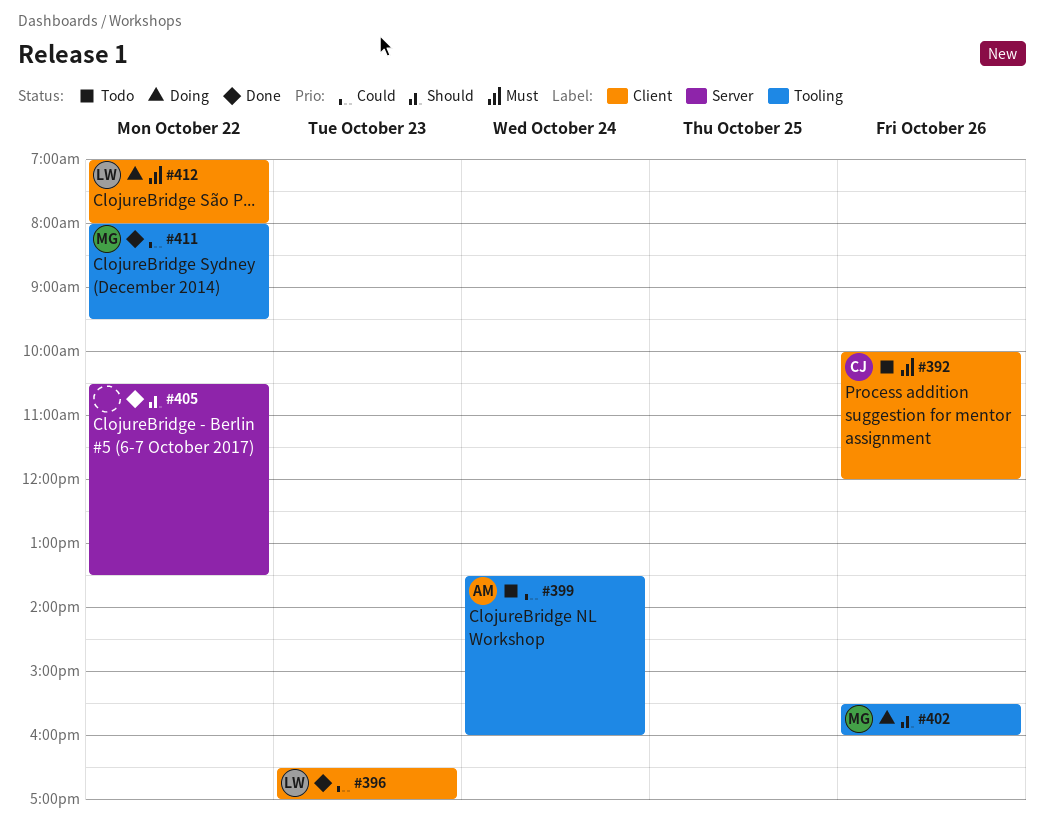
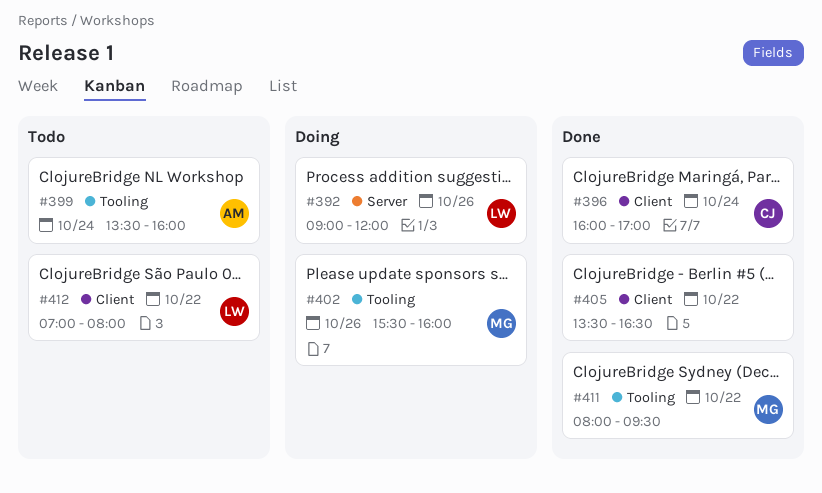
#392, status: Todo -> Doing
#392, owner: CJ -> LW
#392, label: Client -> Server
#392, begins: 10:00 -> 09:00
#396, owner: LW -> CJ
#396, day: Oct 23 -> Oct 24
#396, begins: 16:30 -> 16:00
#405, label: Server -> Client
#405, begins: 10:30 -> 13:30
#405, ends: 13:30 -> 16:30
#412, status: Doing -> Todo

